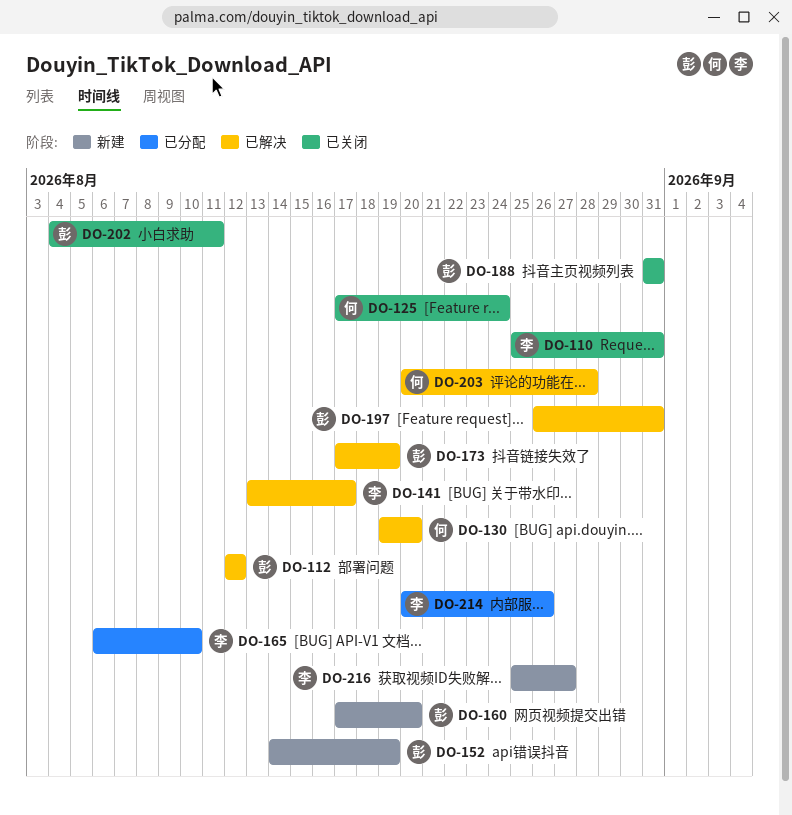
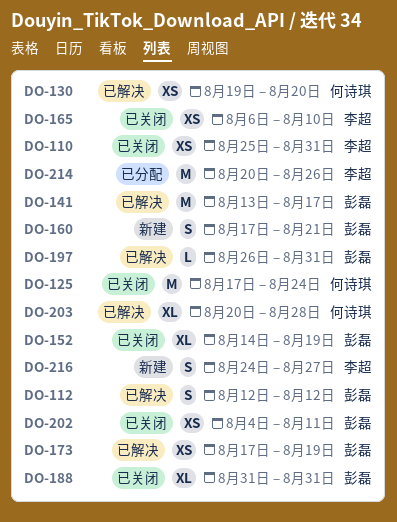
DO-141, owner: 李超 -> 彭磊
DO-152, status: 新建 -> 已关闭
DO-160, due: Aug 20 -> Aug 21
DO-165, status: 已分配 -> 已关闭
DO-216, start: Aug 25 -> Aug 24

